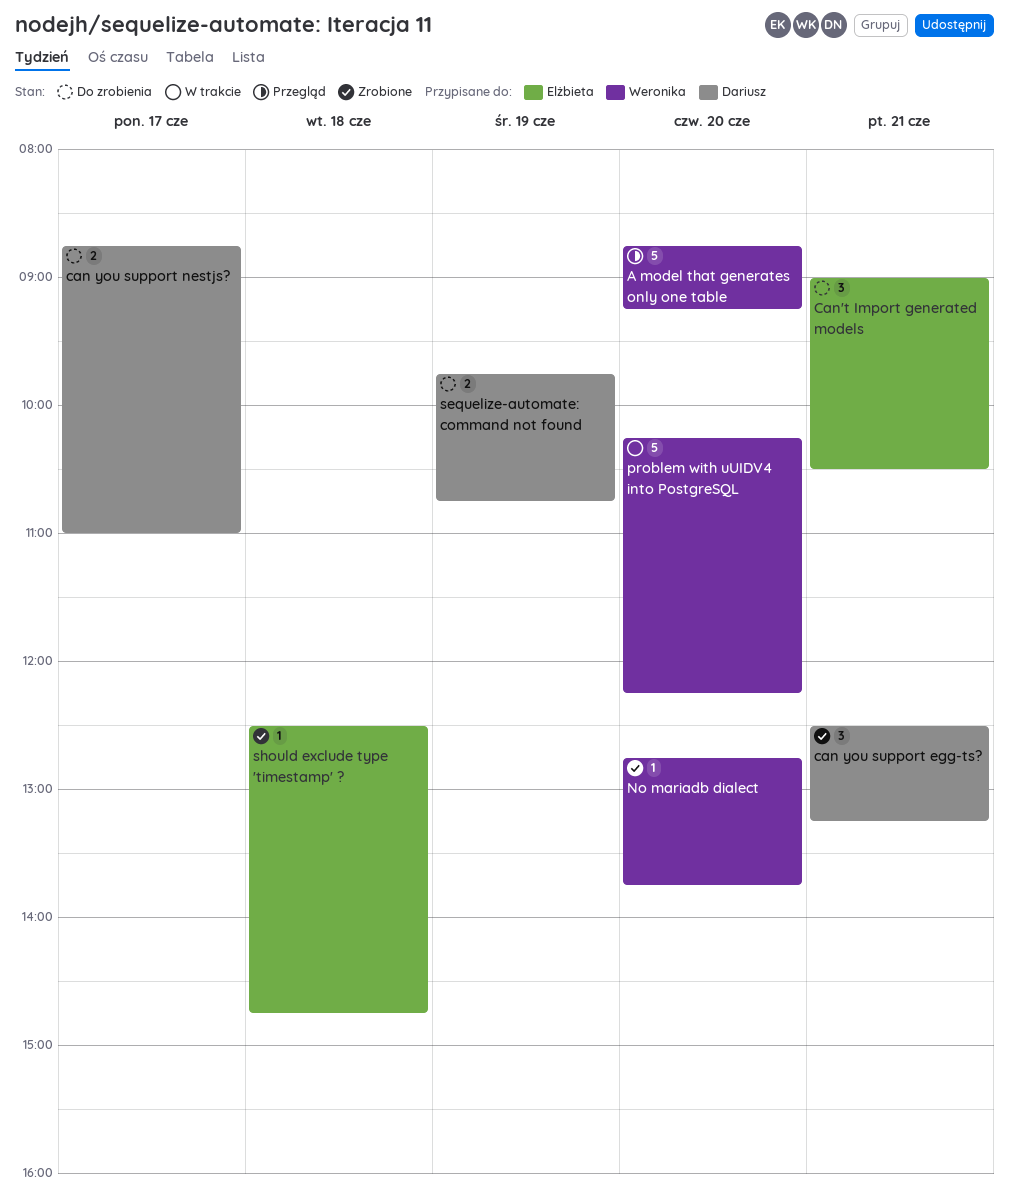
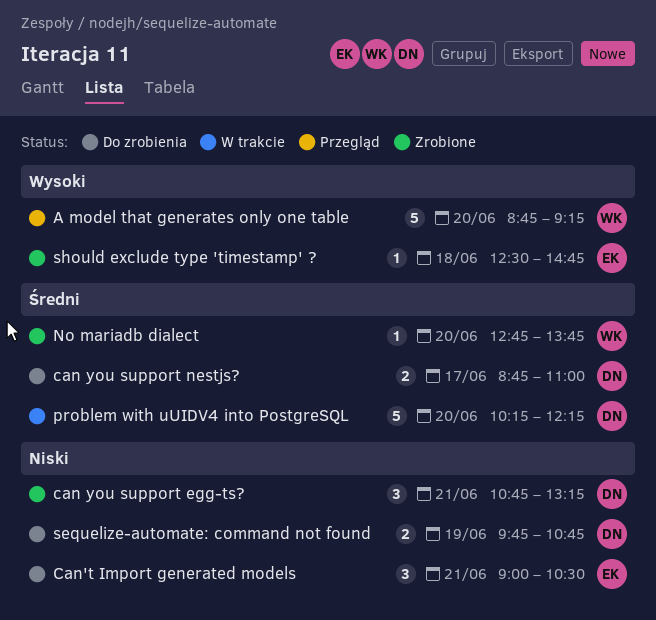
can you support egg-ts?, begins: 12:30 -> 10:45
problem with uUIDV4 into PostgreSQL, owner: Weronika -> Dariusz

